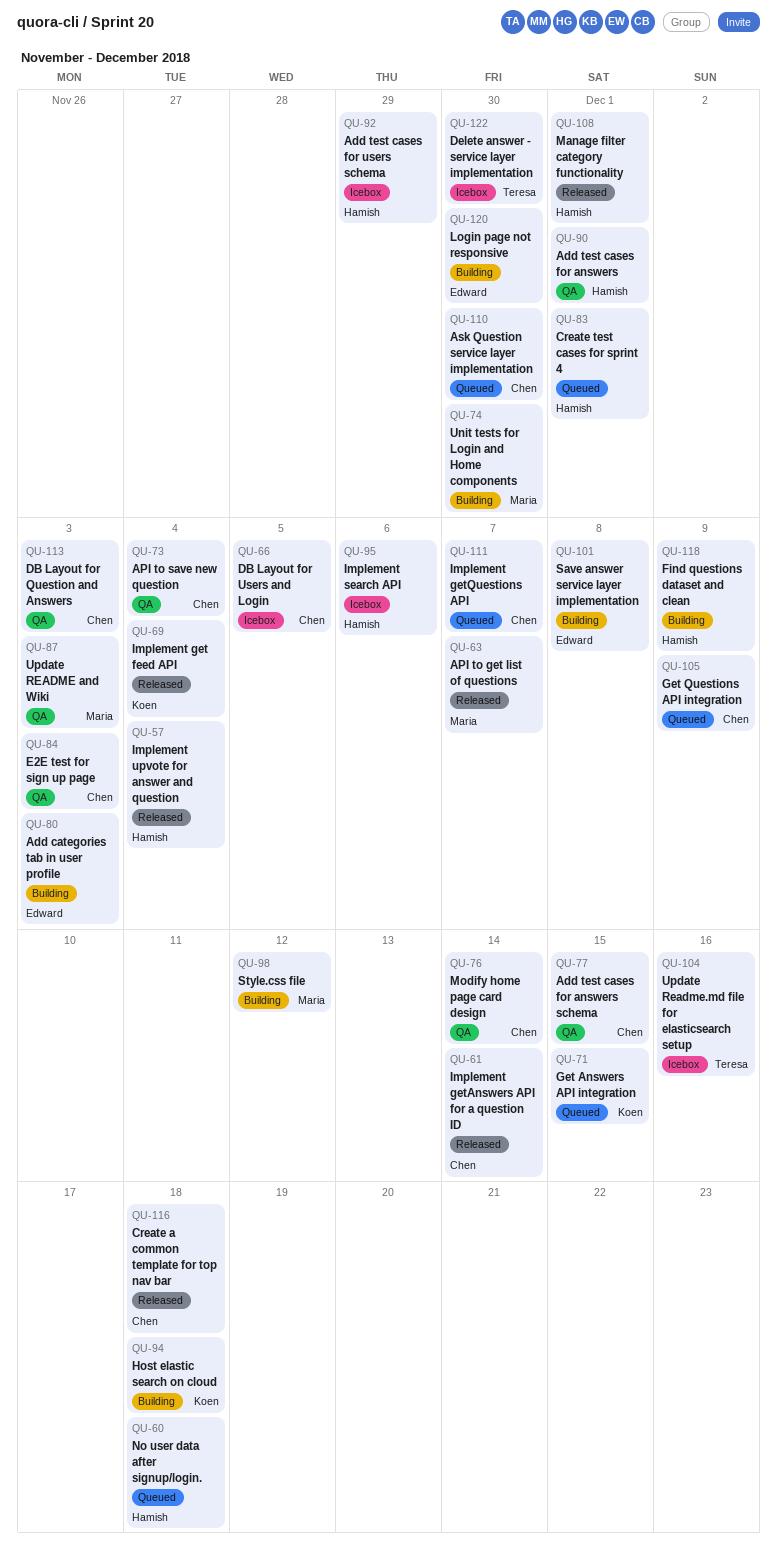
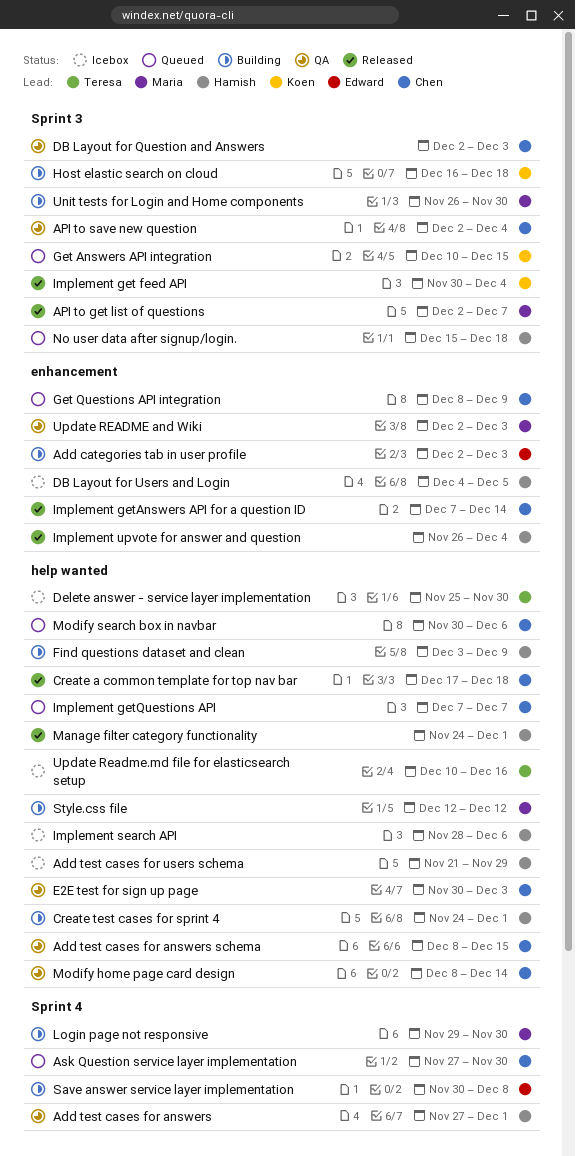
Create test cases for sprint 4, status: Queued -> Building
DB Layout for Users and Login, owner: Chen -> Hamish
Login page not responsive, owner: Edward -> Maria
Modify search box in navbar: none -> present

